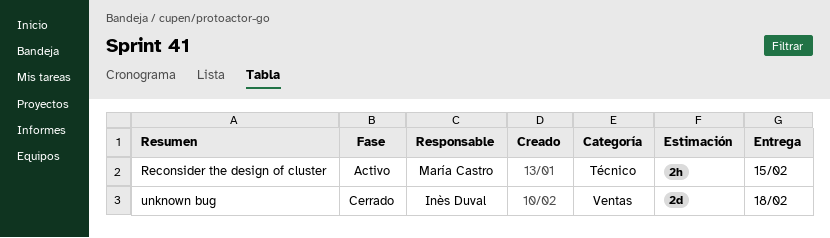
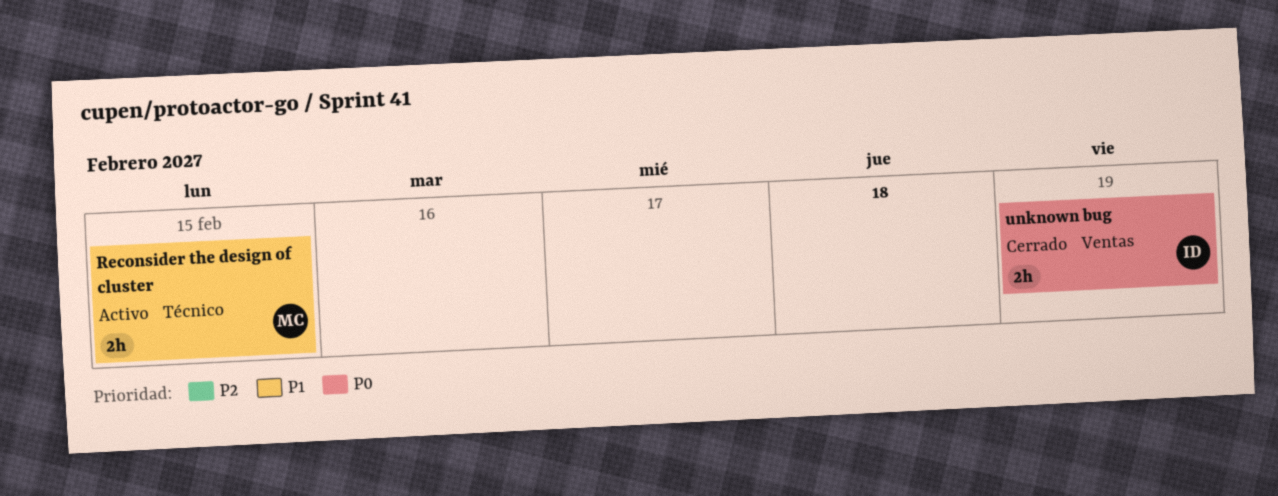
unknown bug, estimate: 2d -> 2h
unknown bug, due: Feb 18 -> Feb 19

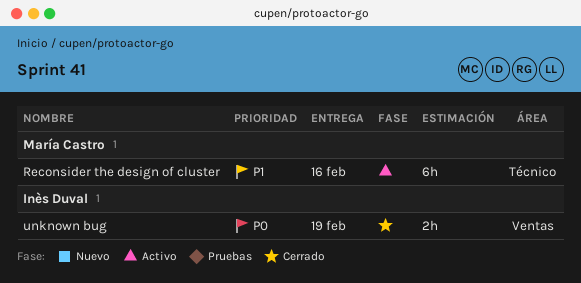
Reconsider the design of cluster, estimate: 2h -> 6h
Reconsider the design of cluster, due: Feb 15 -> Feb 16

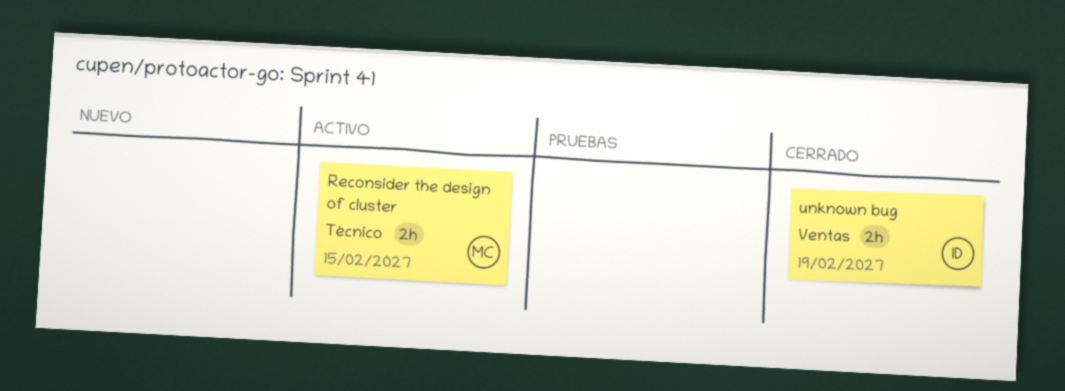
Reconsider the design of cluster, estimate: 6h -> 2h
Reconsider the design of cluster, due: Feb 16 -> Feb 15

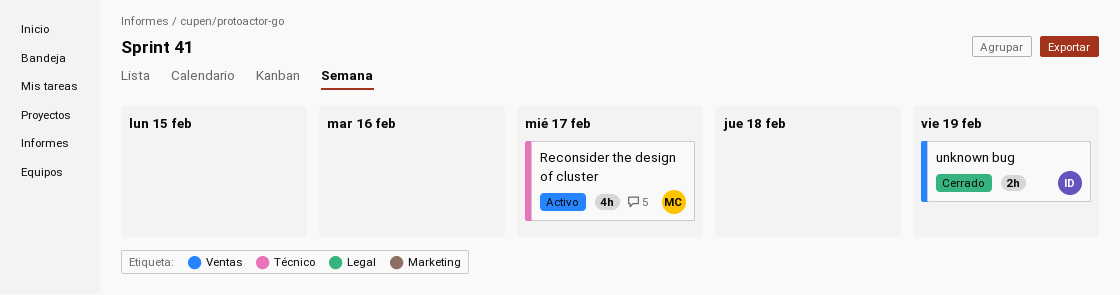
Reconsider the design of cluster, estimate: 2h -> 4h
Reconsider the design of cluster, due: Feb 15 -> Feb 17

